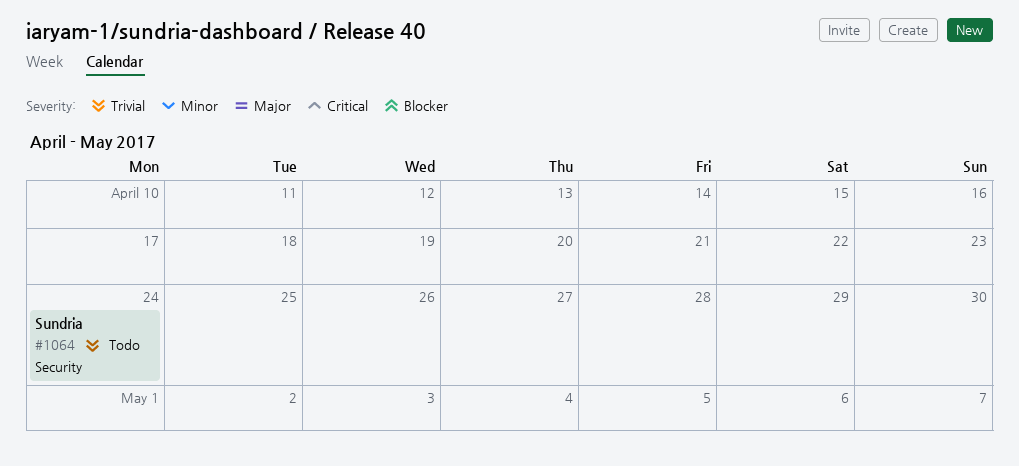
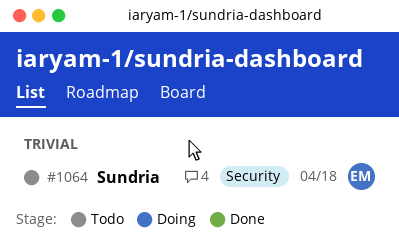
#1064, due: Apr 24 -> Apr 18

